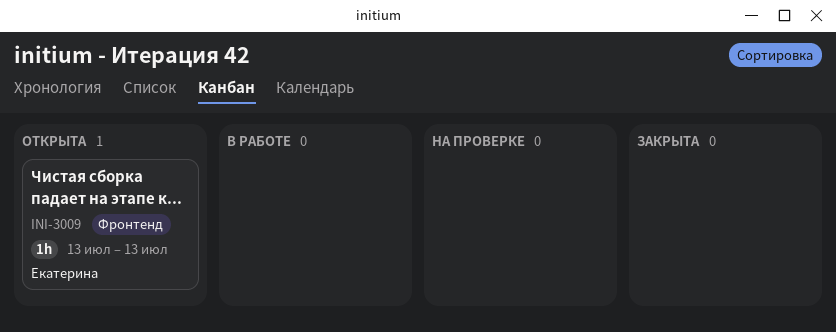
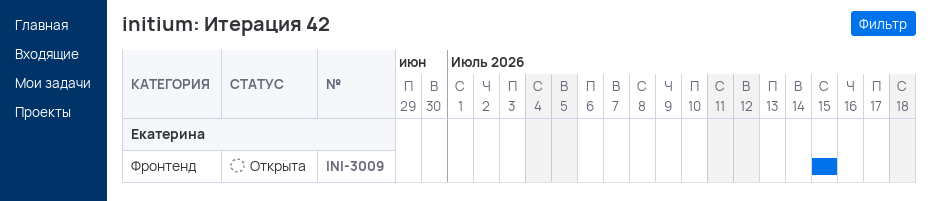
INI-3009, start: Jul 13 -> Jul 15
INI-3009, due: Jul 13 -> Jul 15

